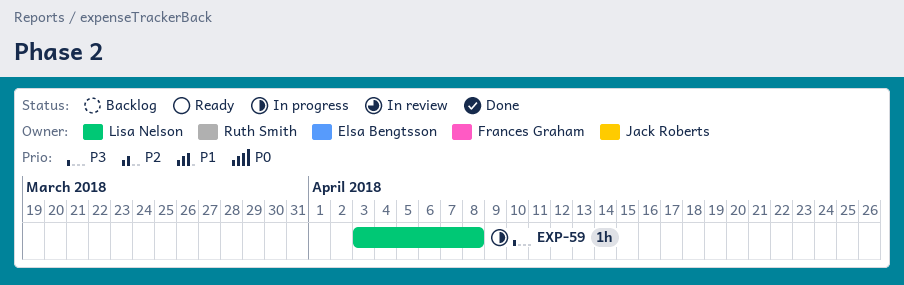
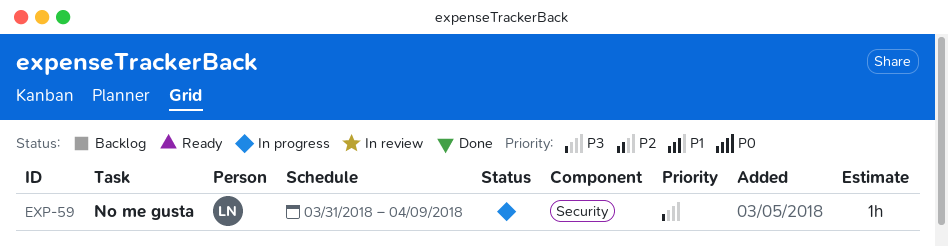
EXP-59, start: Apr 3 -> Mar 31
EXP-59, due: Apr 8 -> Apr 9

